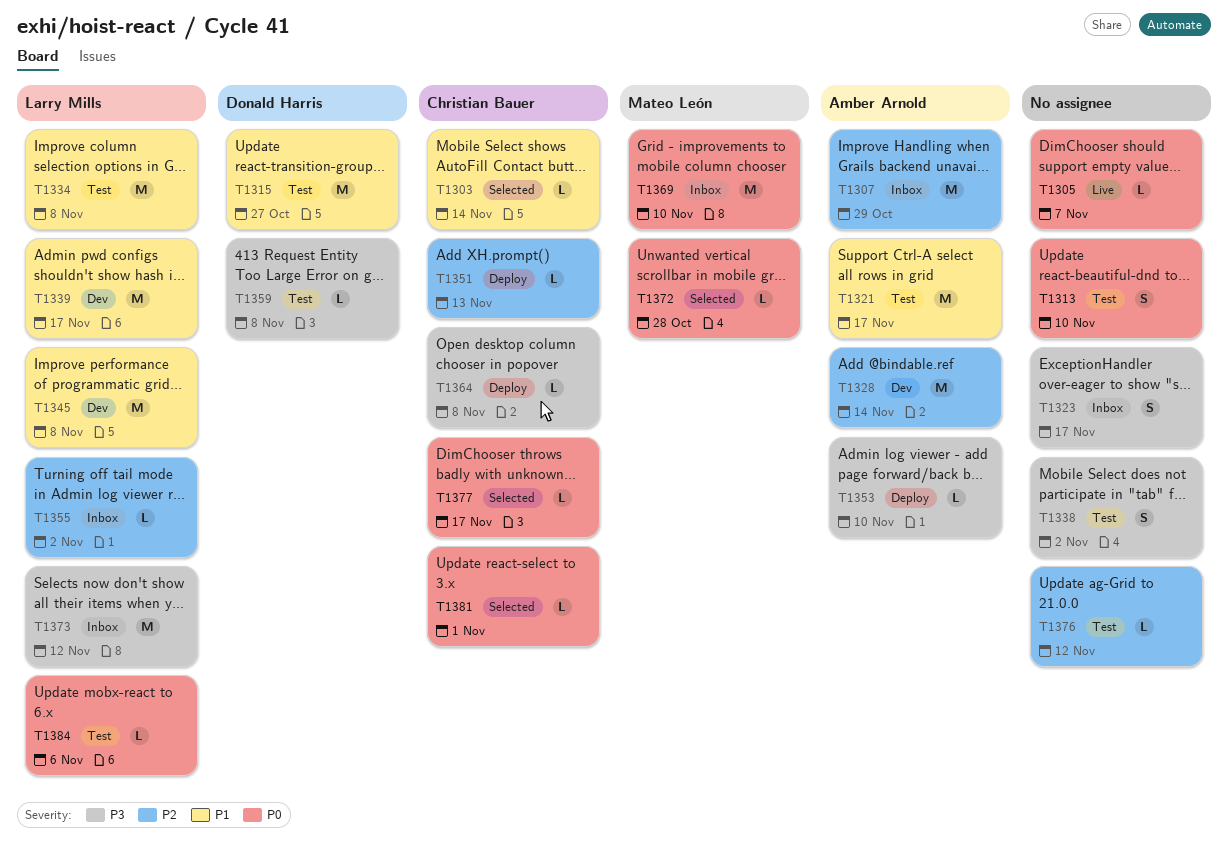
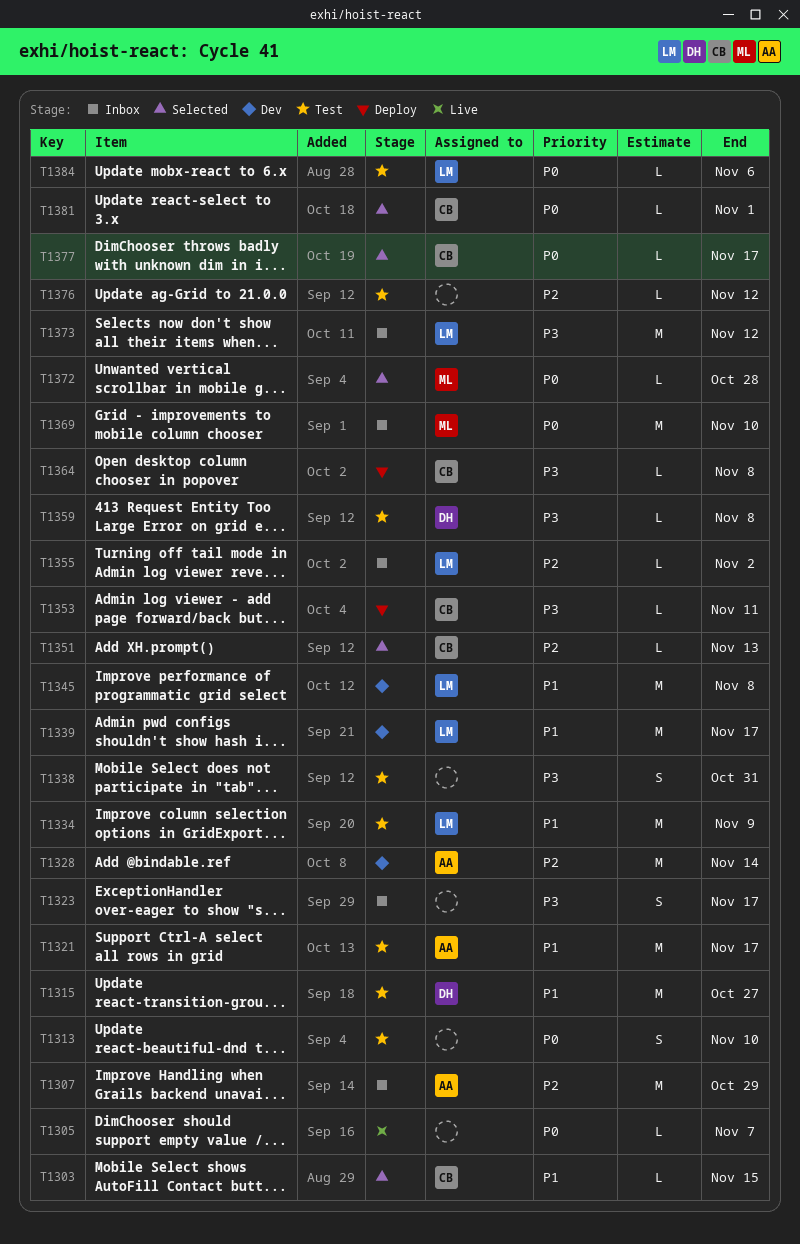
T1303, due: Nov 14 -> Nov 15
T1334, due: Nov 8 -> Nov 9
T1338, due: Nov 2 -> Oct 31
T1351, status: Deploy -> Selected
T1353, owner: Amber Arnold -> Christian Bauer
T1353, due: Nov 10 -> Nov 11

